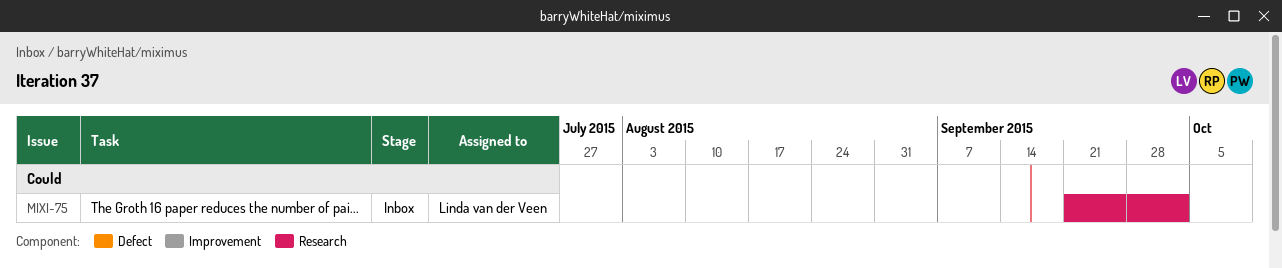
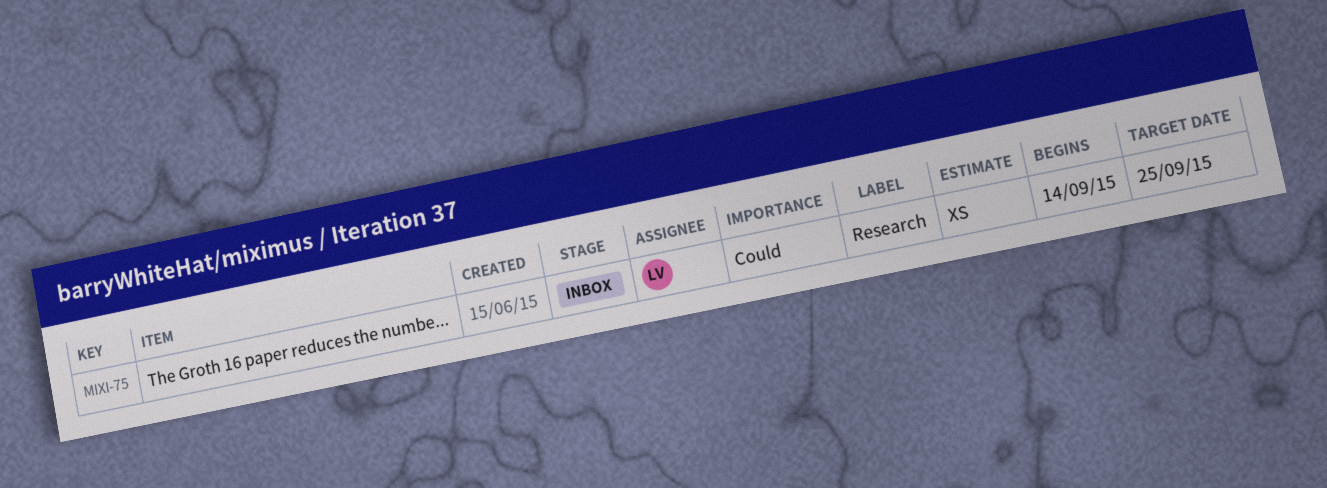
MIXI-75, start: Sep 21 -> Sep 14
MIXI-75, due: Oct 2 -> Sep 25

